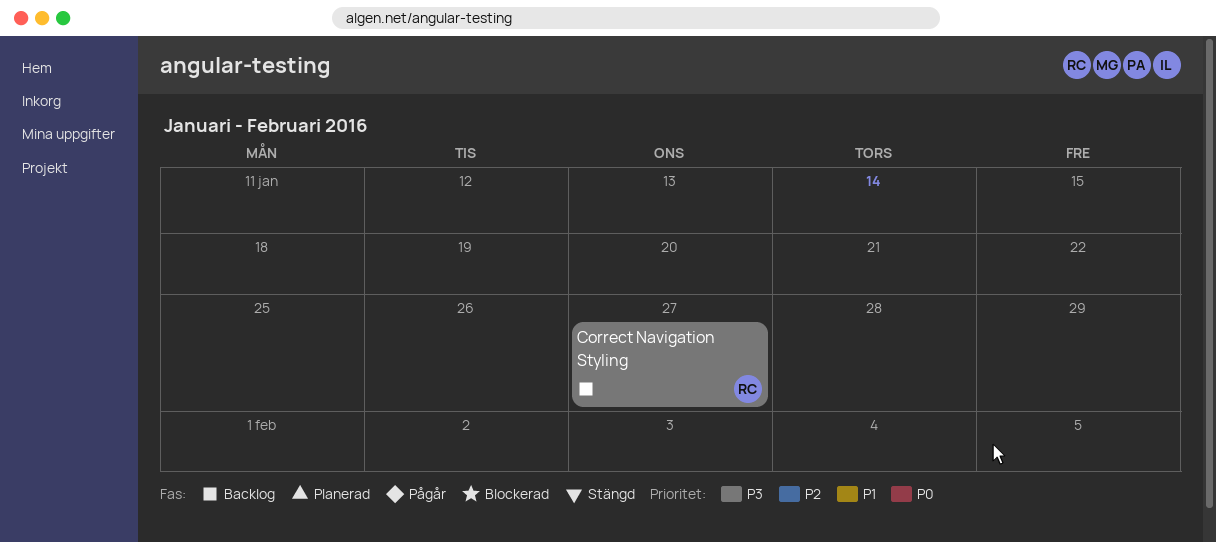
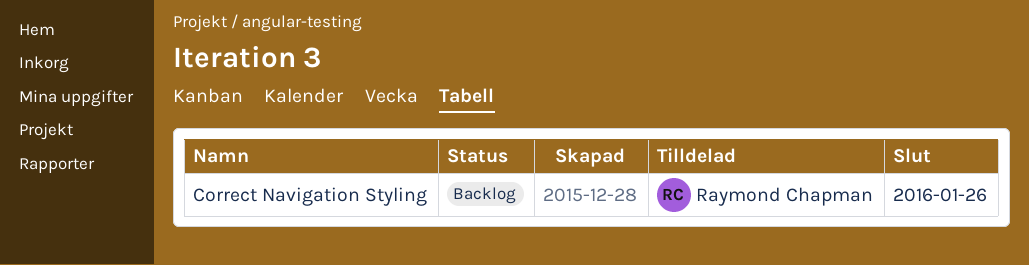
Correct Navigation Styling, due: Jan 27 -> Jan 26

